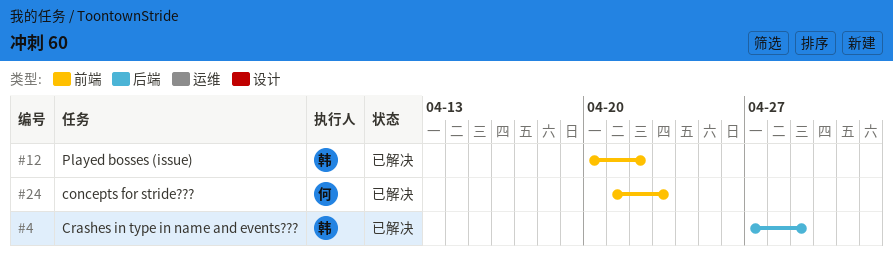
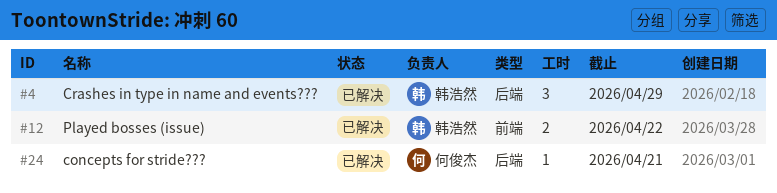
#24, label: 前端 -> 后端
#24, due: Apr 23 -> Apr 21

